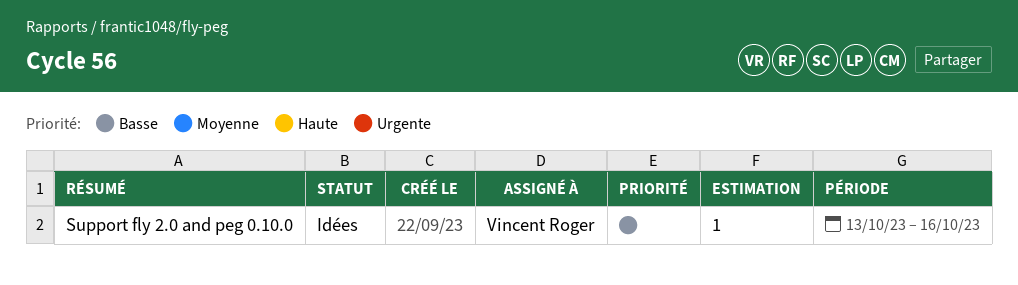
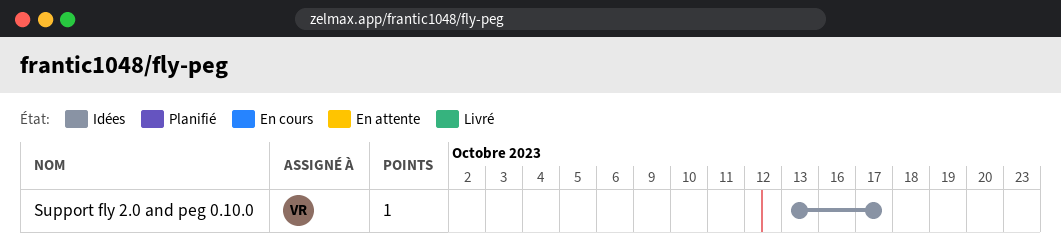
Support fly 2.0 and peg 0.10.0, due: Oct 16 -> Oct 17

